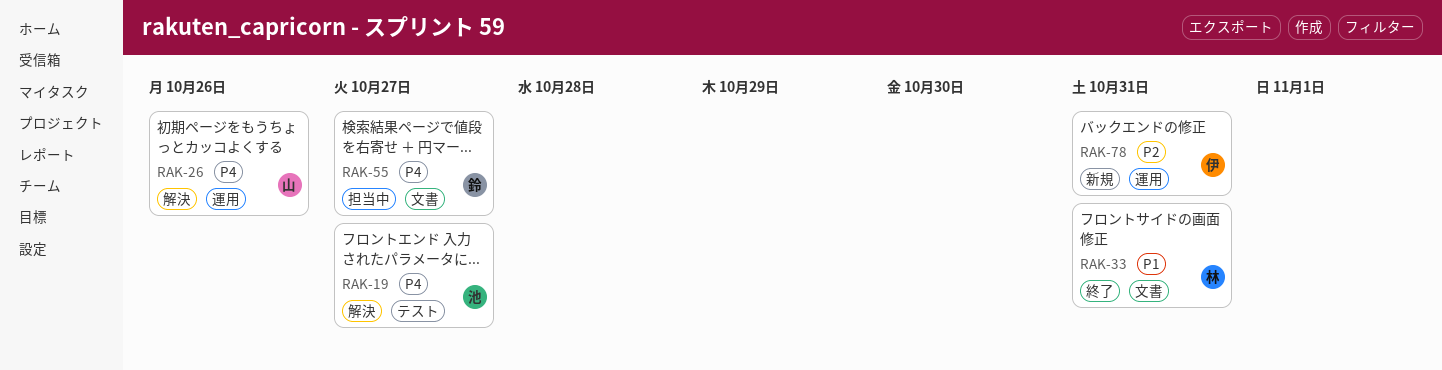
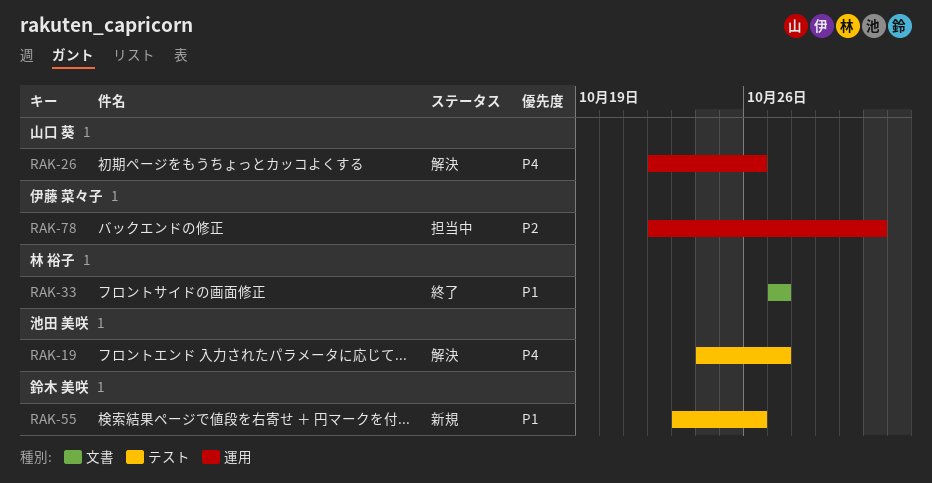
RAK-33, due: Oct 31 -> Oct 27
RAK-55, status: 担当中 -> 新規
RAK-55, priority: P4 -> P1
RAK-55, label: 文書 -> テスト
RAK-55, due: Oct 27 -> Oct 26
RAK-78, status: 新規 -> 担当中

